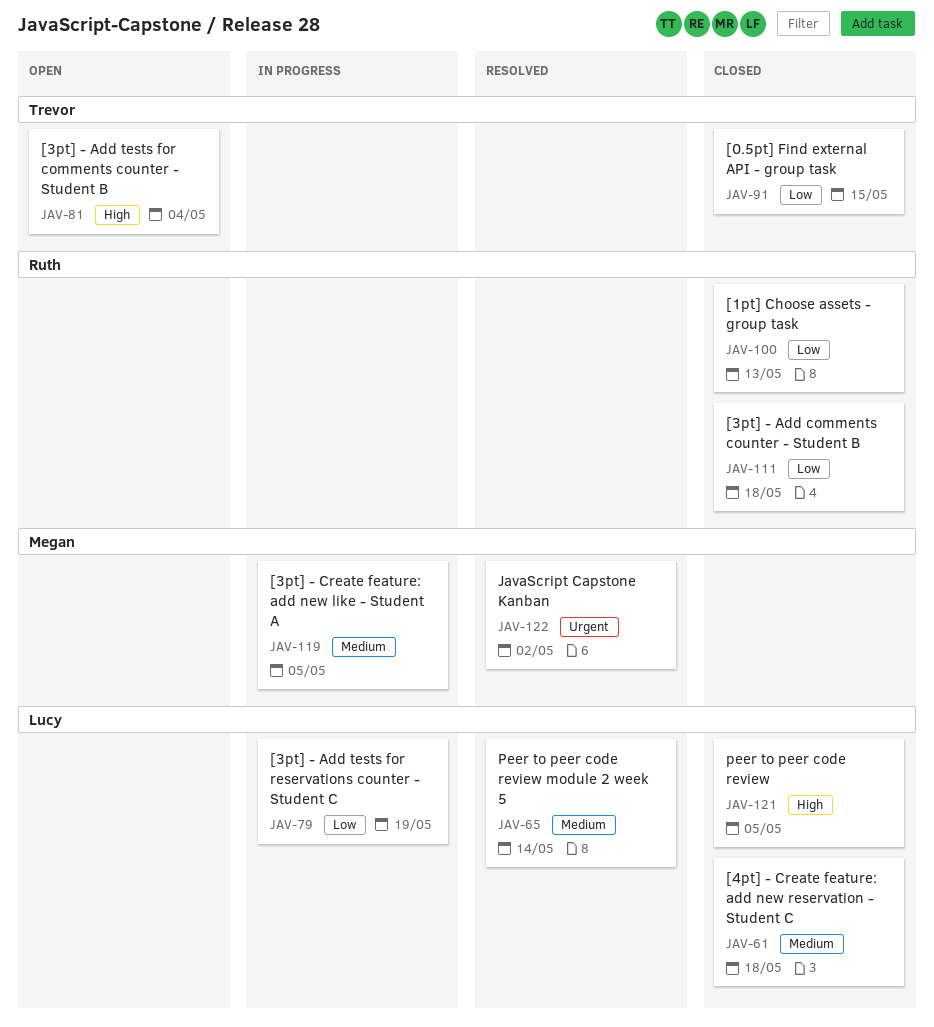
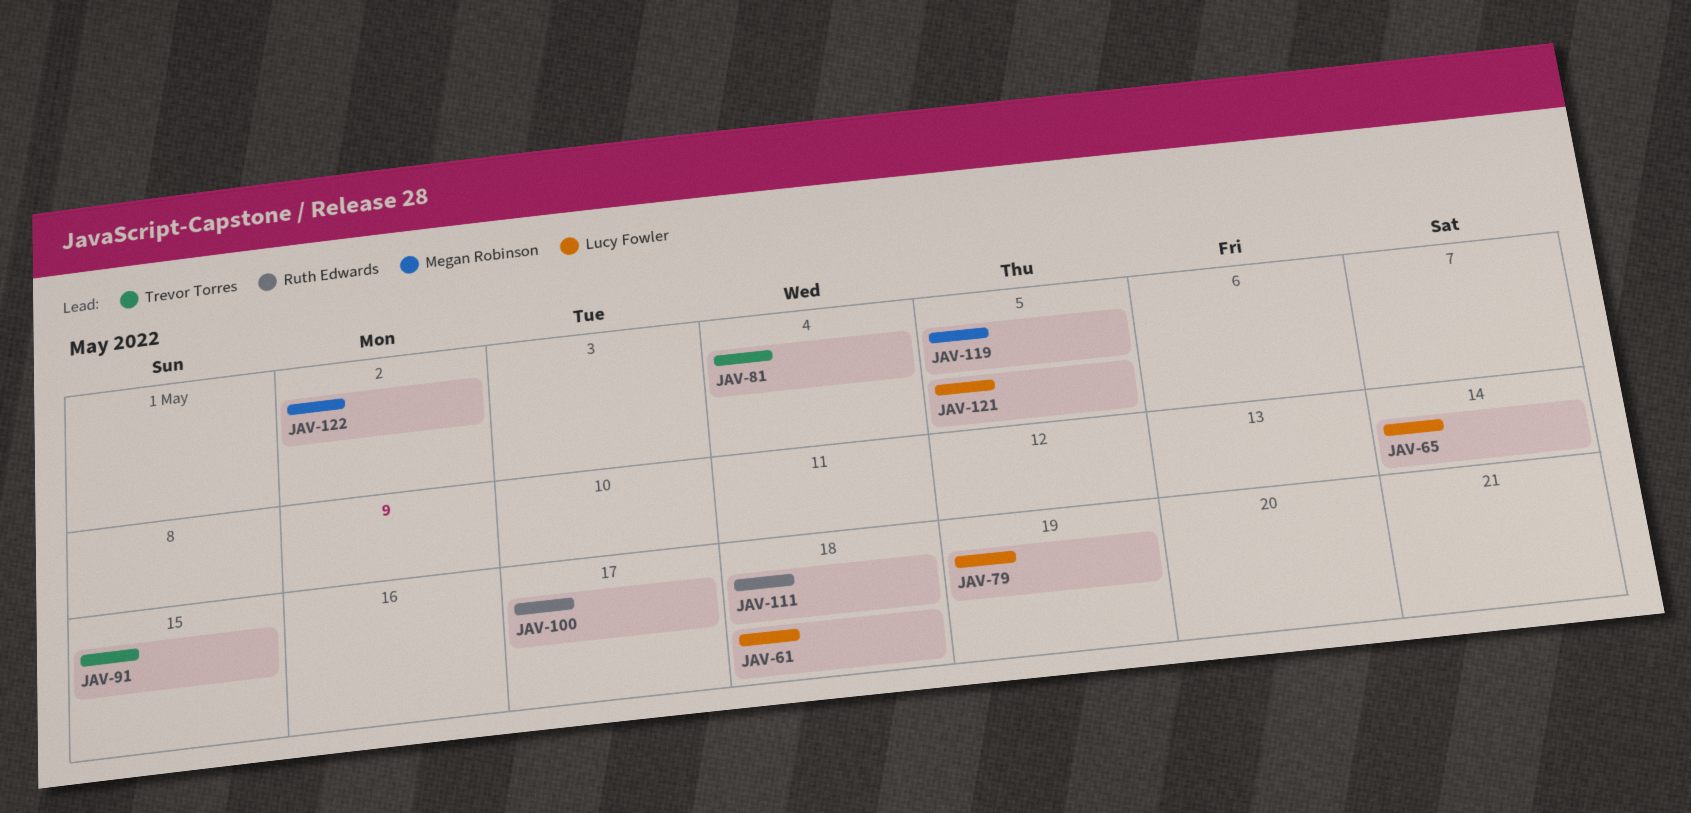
JAV-100, due: May 13 -> May 17

